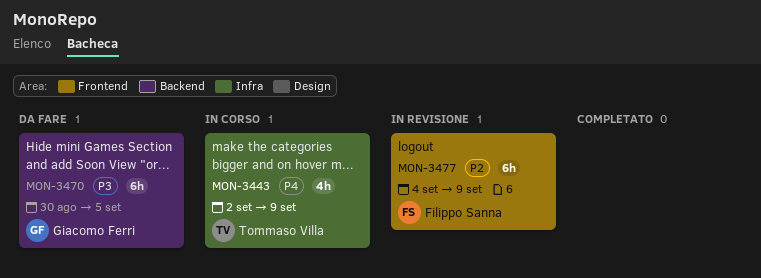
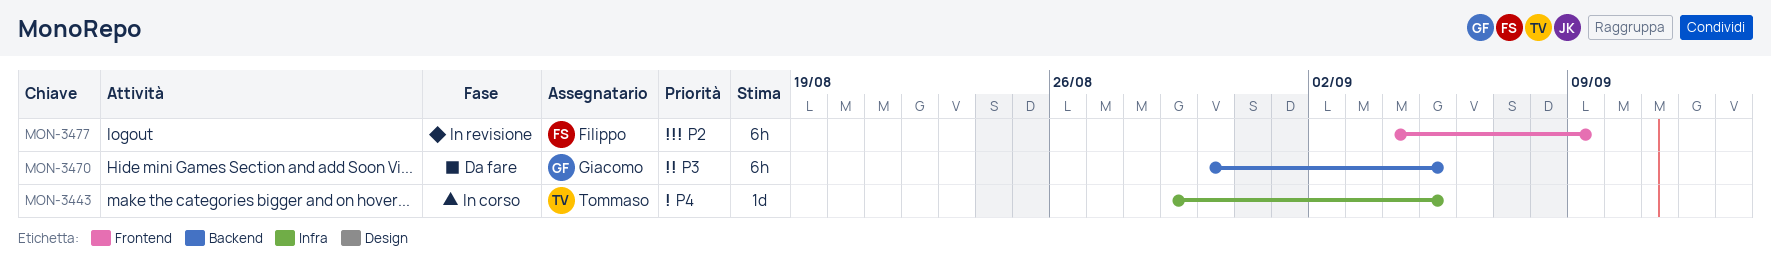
MON-3443, estimate: 4h -> 1d
MON-3443, start: Sep 2 -> Aug 29
MON-3443, due: Sep 9 -> Sep 5

